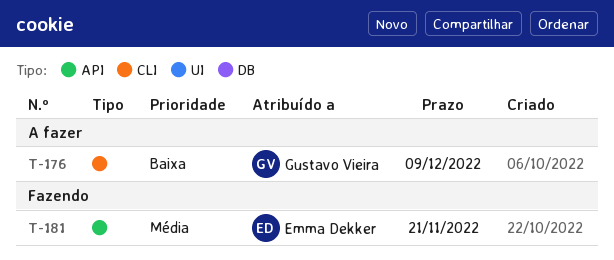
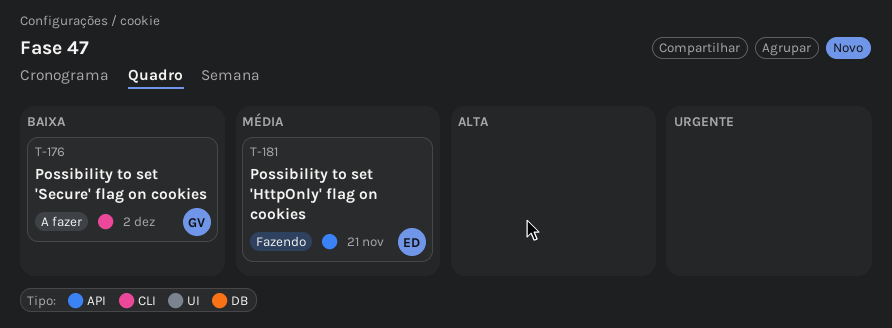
T-176, due: Dec 9 -> Dec 2

